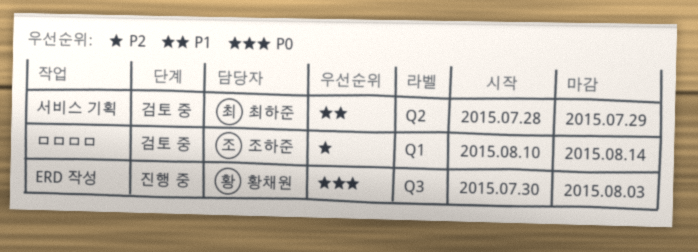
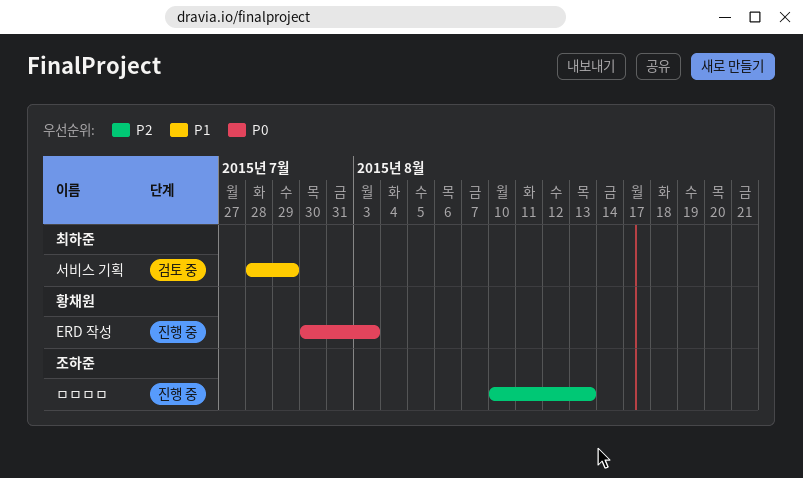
ㅁㅁㅁㅁ, status: 검토 중 -> 진행 중
ㅁㅁㅁㅁ, due: Aug 14 -> Aug 13

